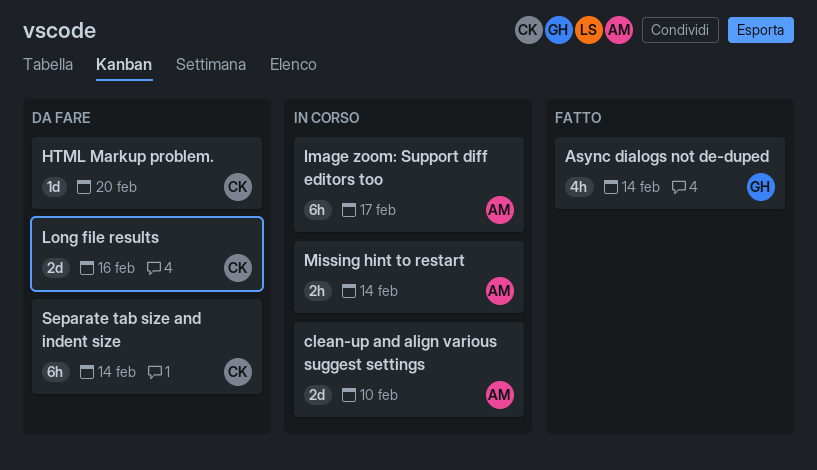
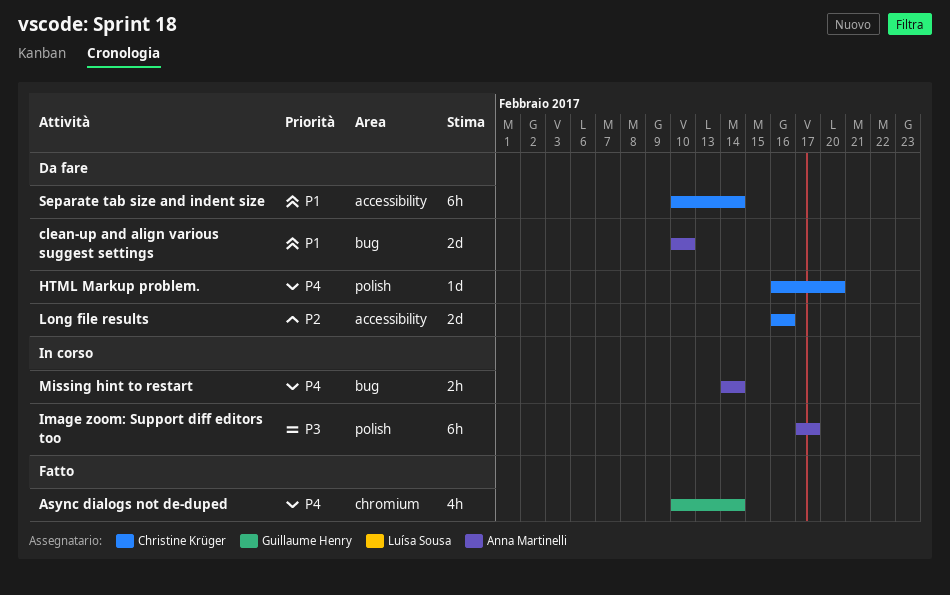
clean-up and align various suggest settings, status: In corso -> Da fare

